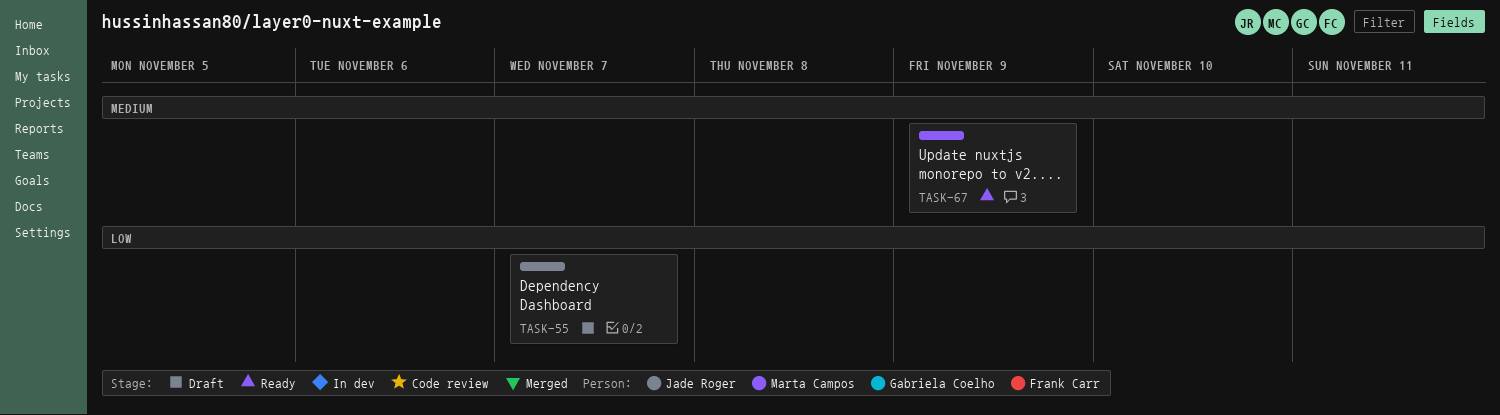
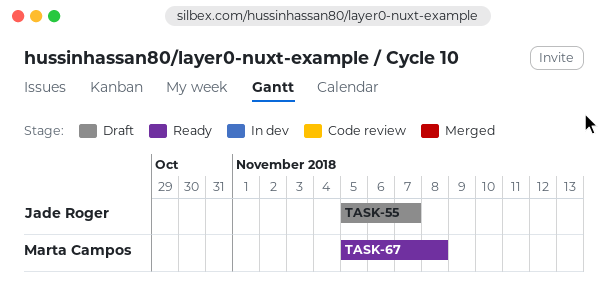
TASK-67, due: Nov 9 -> Nov 8

